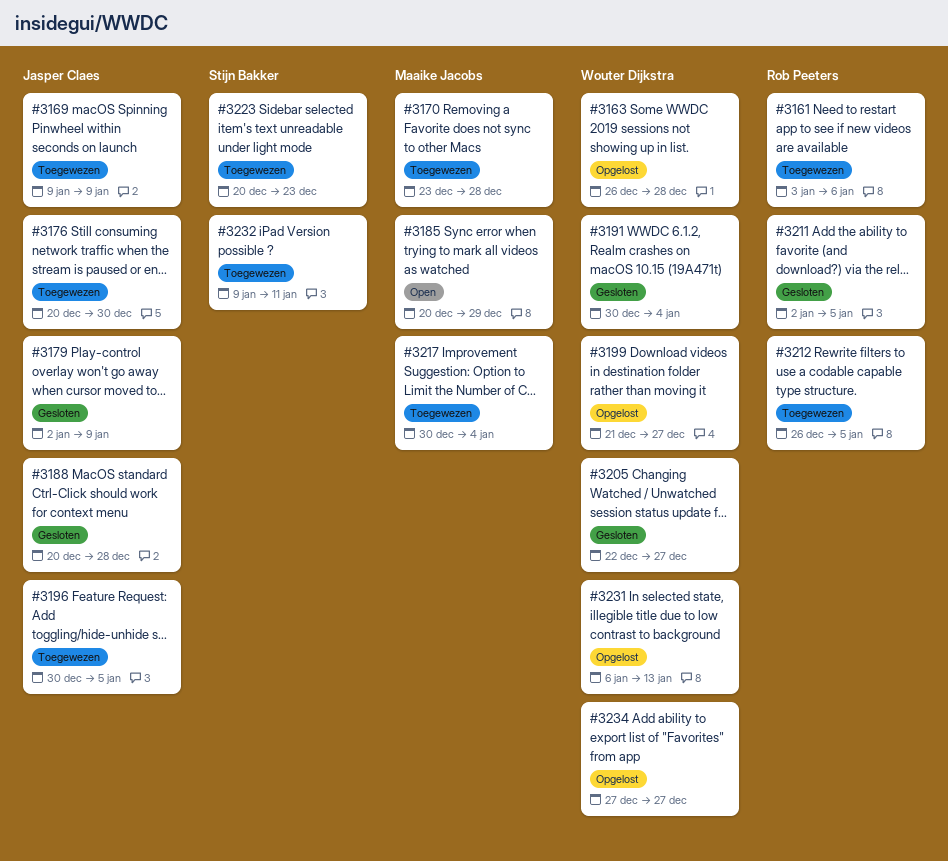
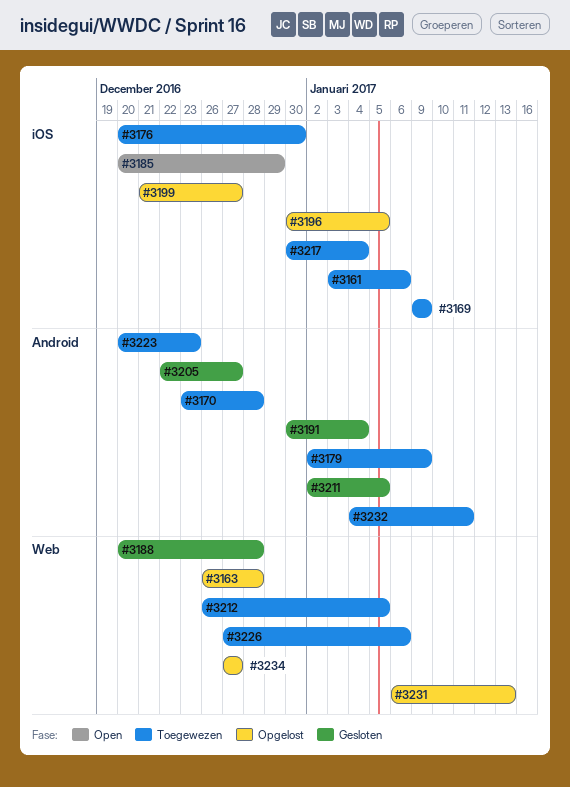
#3179, status: Gesloten -> Toegewezen
#3196, status: Toegewezen -> Opgelost
#3226: none -> present
#3232, start: Jan 9 -> Jan 4

